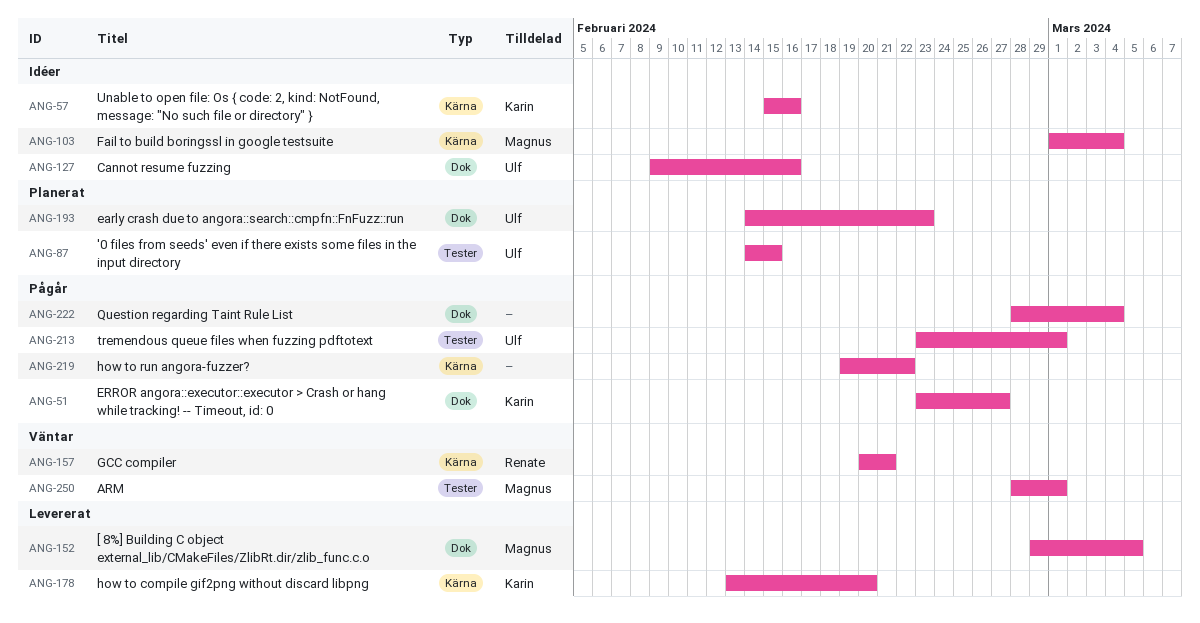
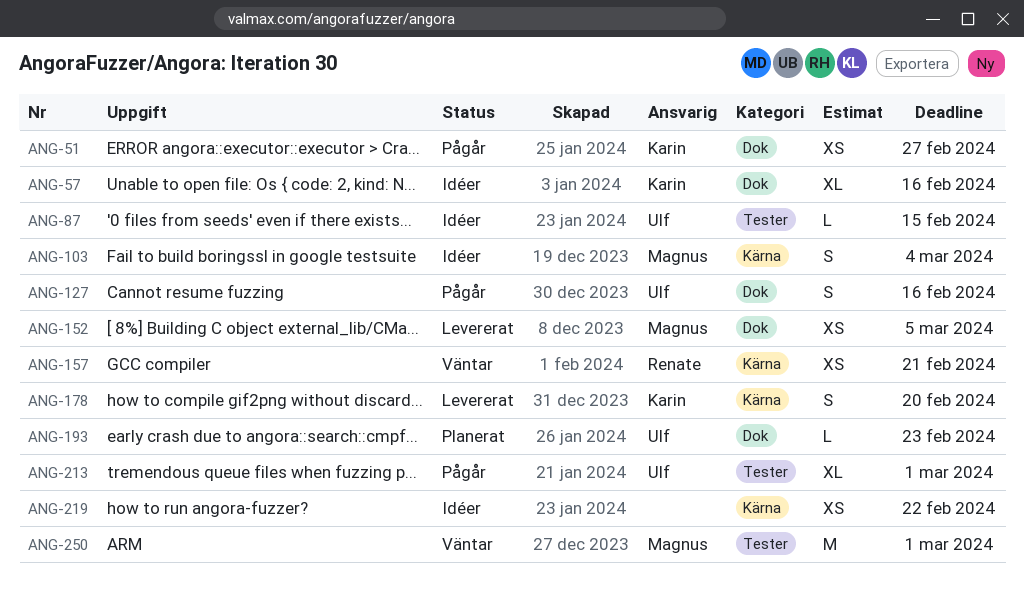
ANG-57, label: Kärna -> Dok
ANG-87, status: Planerat -> Idéer
ANG-127, status: Idéer -> Pågår
ANG-219, status: Pågår -> Idéer
ANG-222: present -> none

